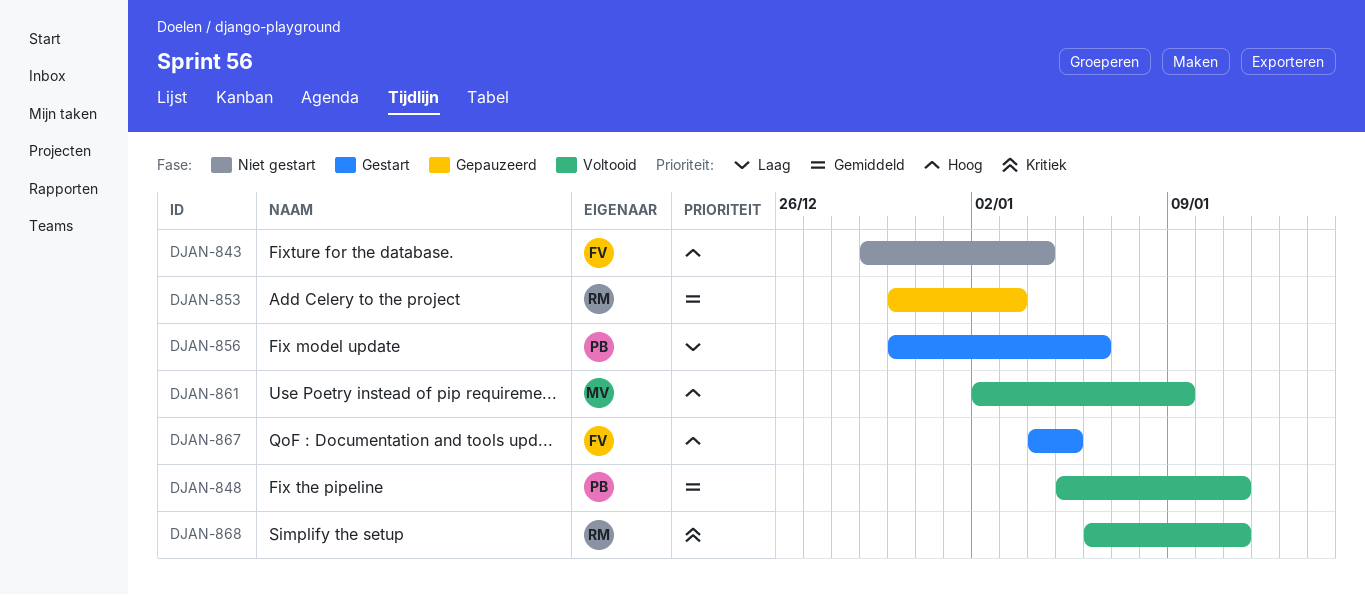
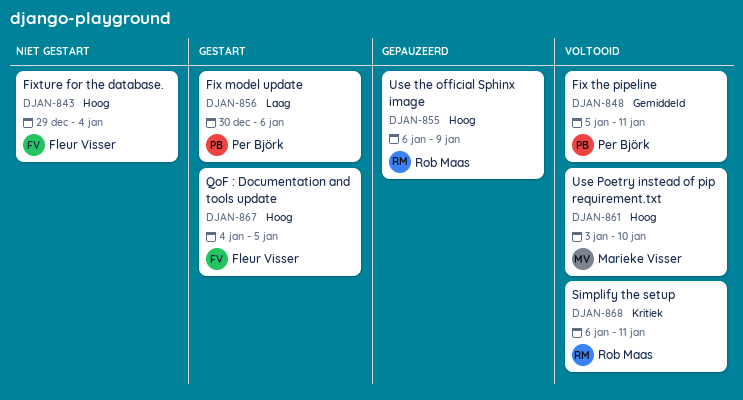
DJAN-853: present -> none
DJAN-855: none -> present
DJAN-861, start: Jan 2 -> Jan 3
DJAN-861, due: Jan 9 -> Jan 10

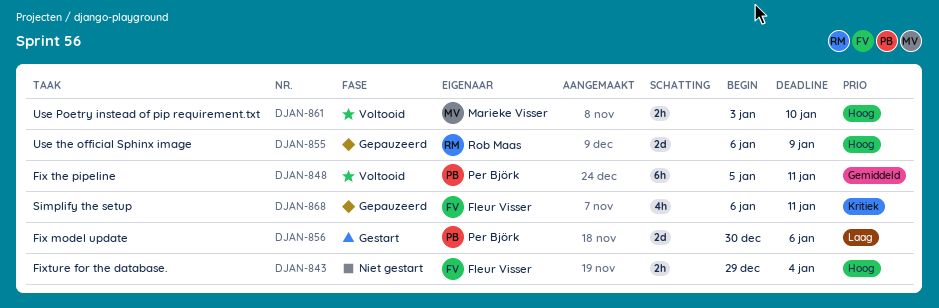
DJAN-867: present -> none
DJAN-868, status: Voltooid -> Gepauzeerd
DJAN-868, owner: Rob Maas -> Fleur Visser

